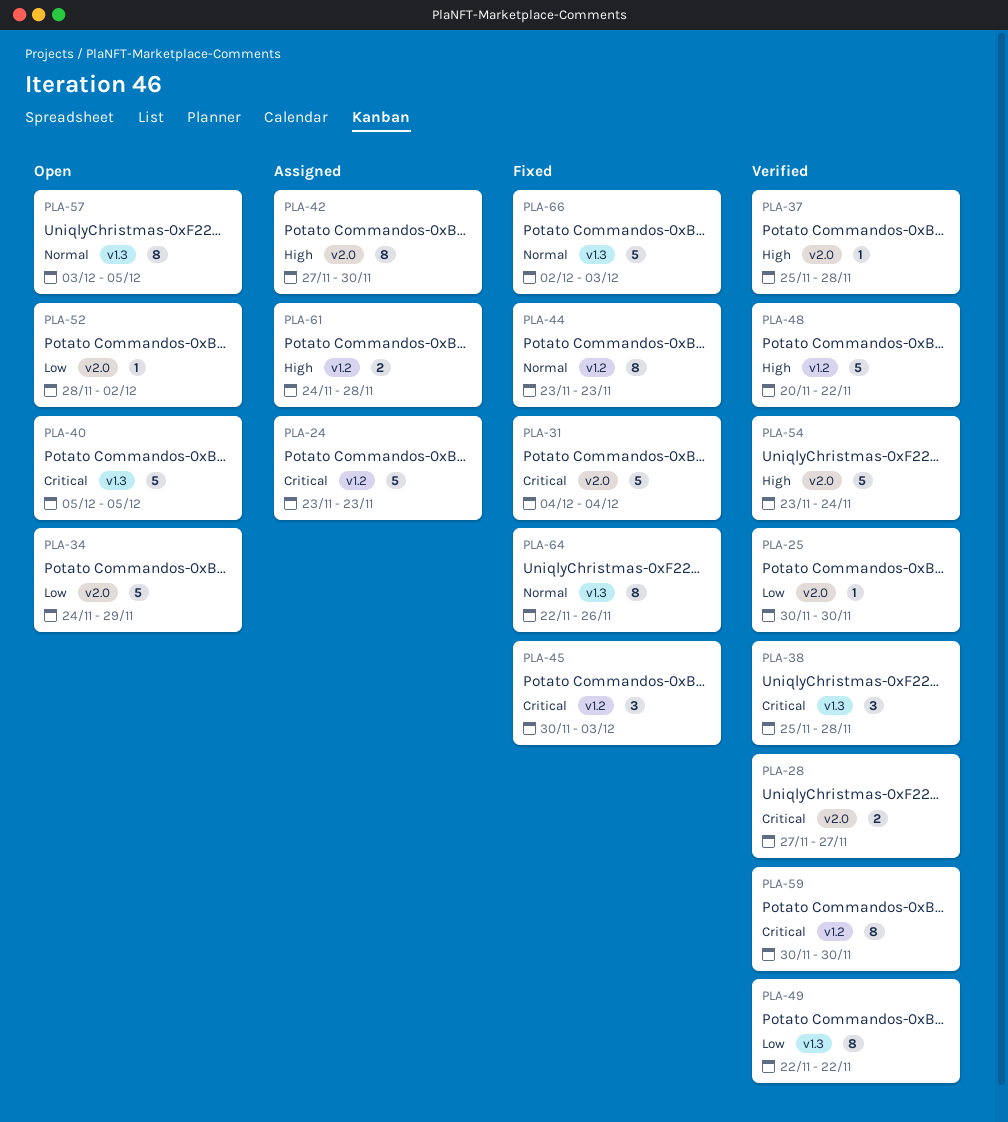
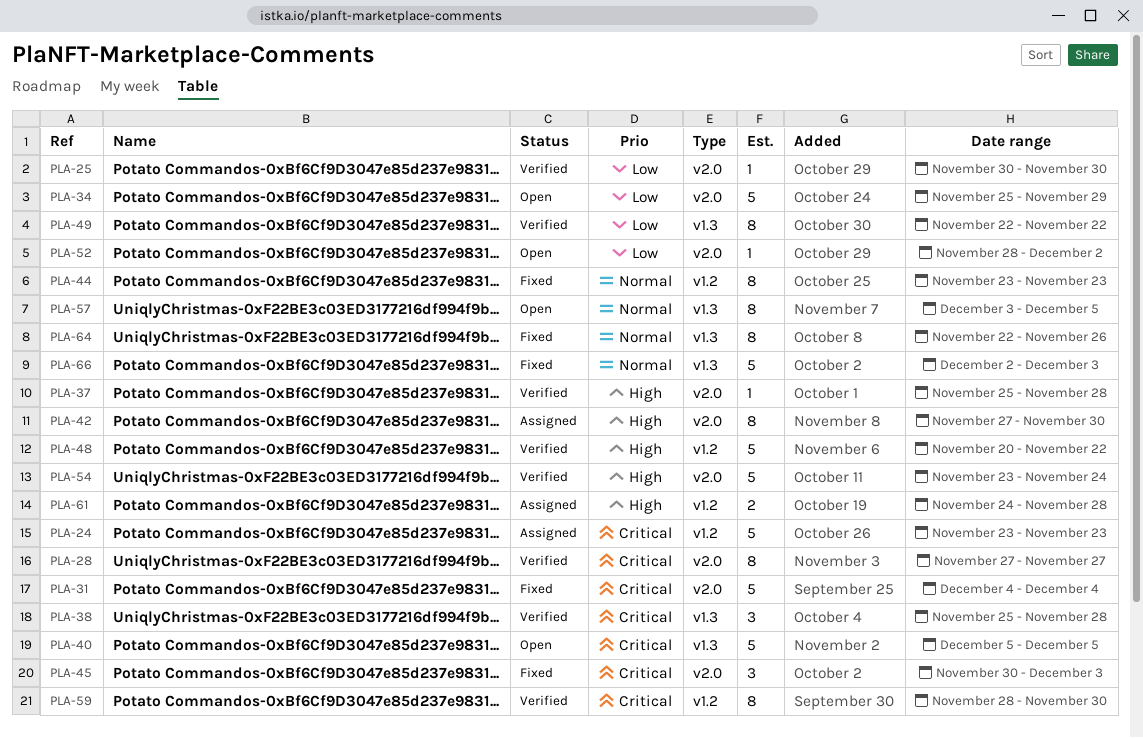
PLA-28, estimate: 2 -> 8
PLA-34, start: Nov 24 -> Nov 25
PLA-45, label: v1.2 -> v2.0
PLA-59, start: Nov 30 -> Nov 28

